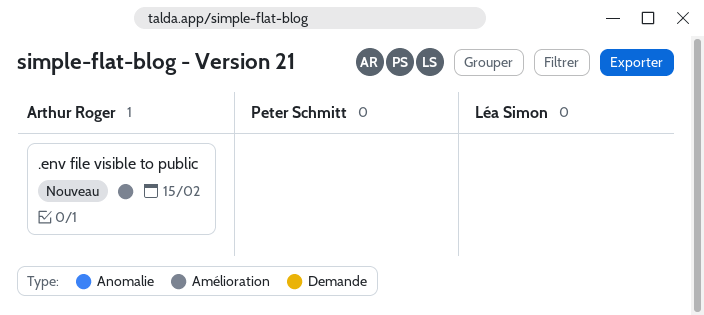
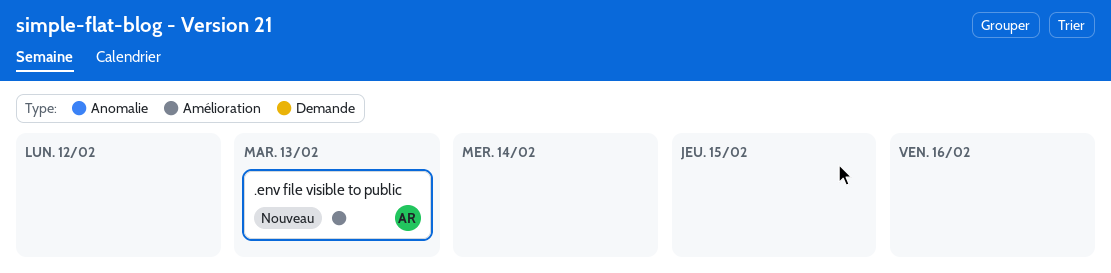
.env file visible to public, due: Feb 15 -> Feb 13

